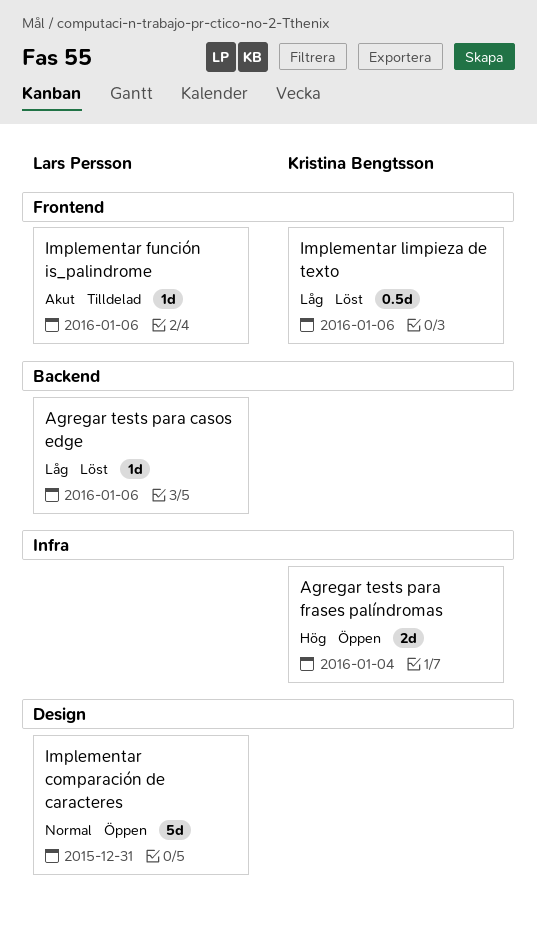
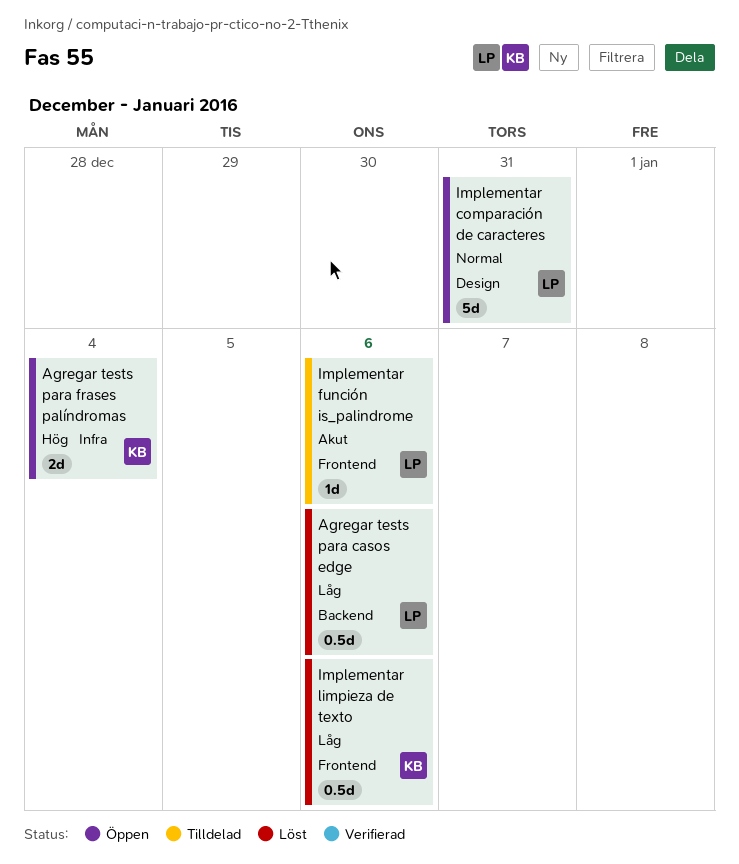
Agregar tests para casos edge, estimate: 1d -> 0.5d

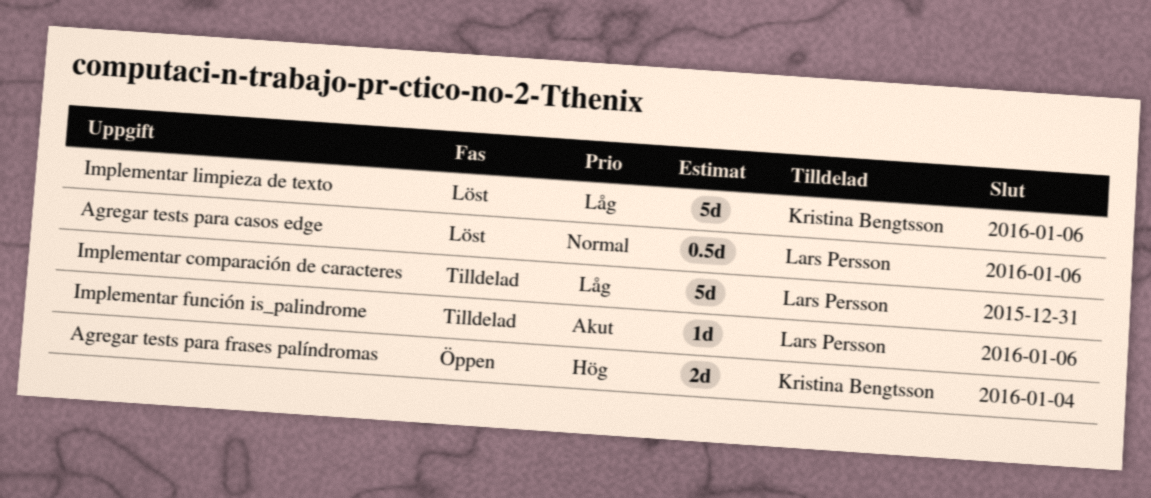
Agregar tests para casos edge, priority: Låg -> Normal
Implementar comparación de caracteres, status: Öppen -> Tilldelad
Implementar comparación de caracteres, priority: Normal -> Låg
Implementar limpieza de texto, estimate: 0.5d -> 5d

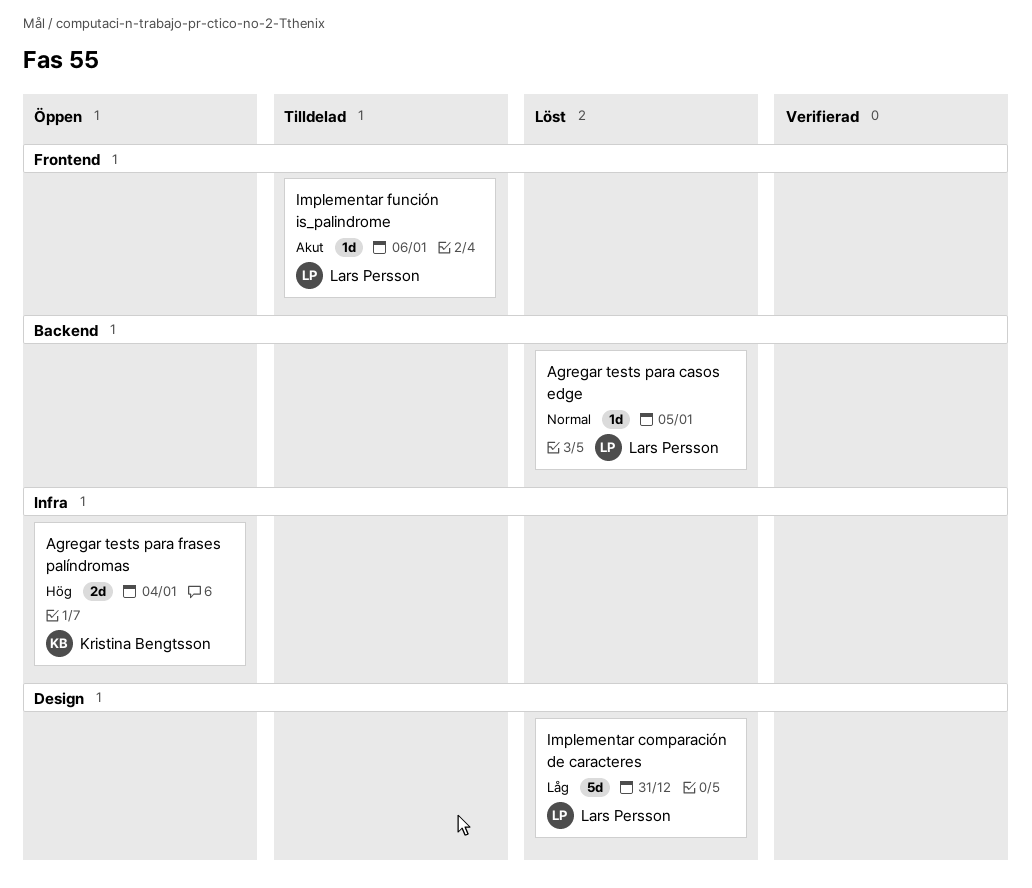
Agregar tests para casos edge, estimate: 0.5d -> 1d
Agregar tests para casos edge, due: Jan 6 -> Jan 5
Implementar comparación de caracteres, status: Tilldelad -> Löst
Implementar limpieza de texto: present -> none

